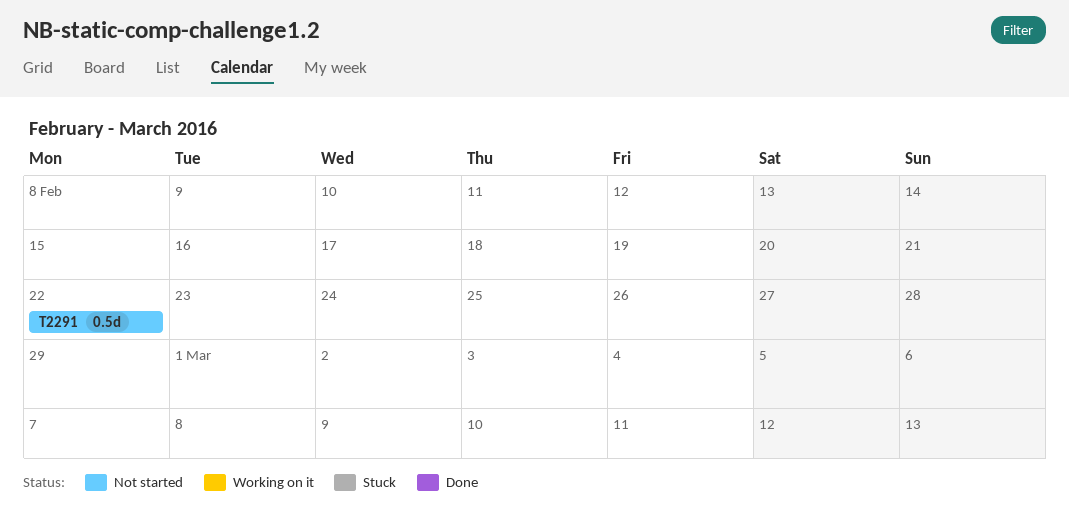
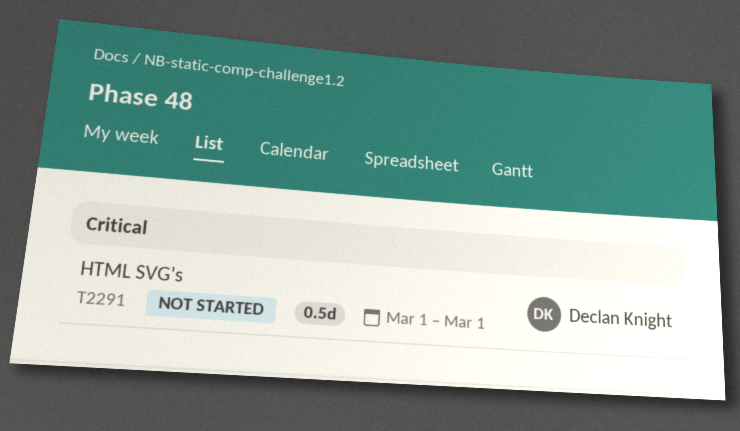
T2291, start: Feb 22 -> Mar 1
T2291, due: Feb 22 -> Mar 1

